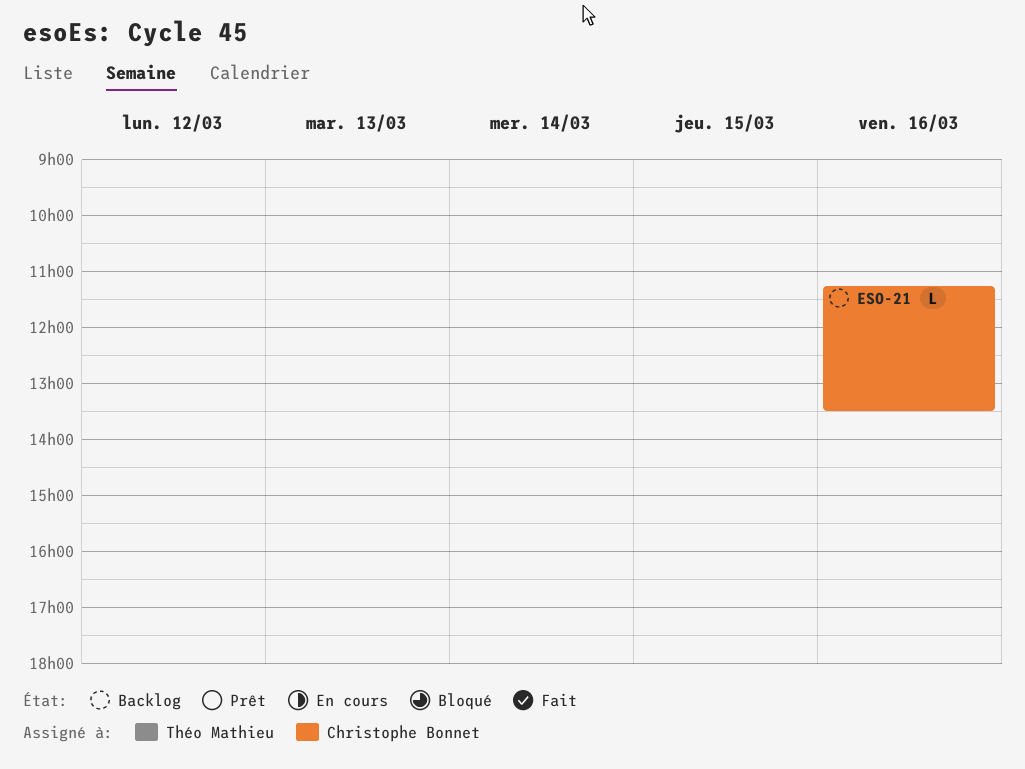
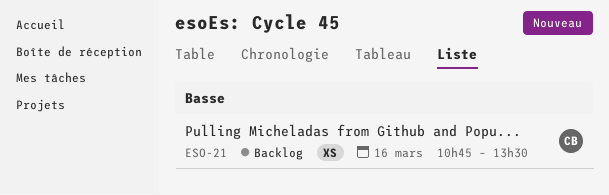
ESO-21, estimate: L -> XS
ESO-21, begins: 11:15 -> 10:45

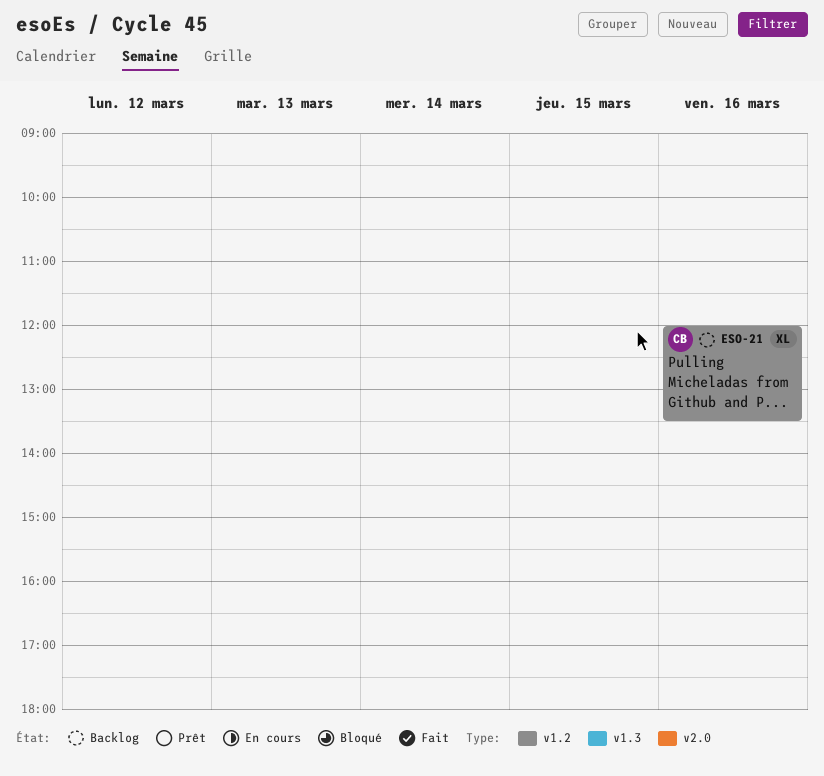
ESO-21, estimate: XS -> XL
ESO-21, begins: 10:45 -> 12:00

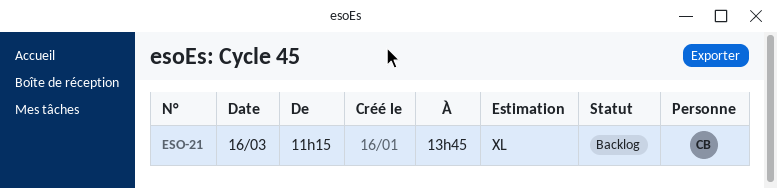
ESO-21, begins: 12:00 -> 11:15
ESO-21, ends: 13:30 -> 13:45

